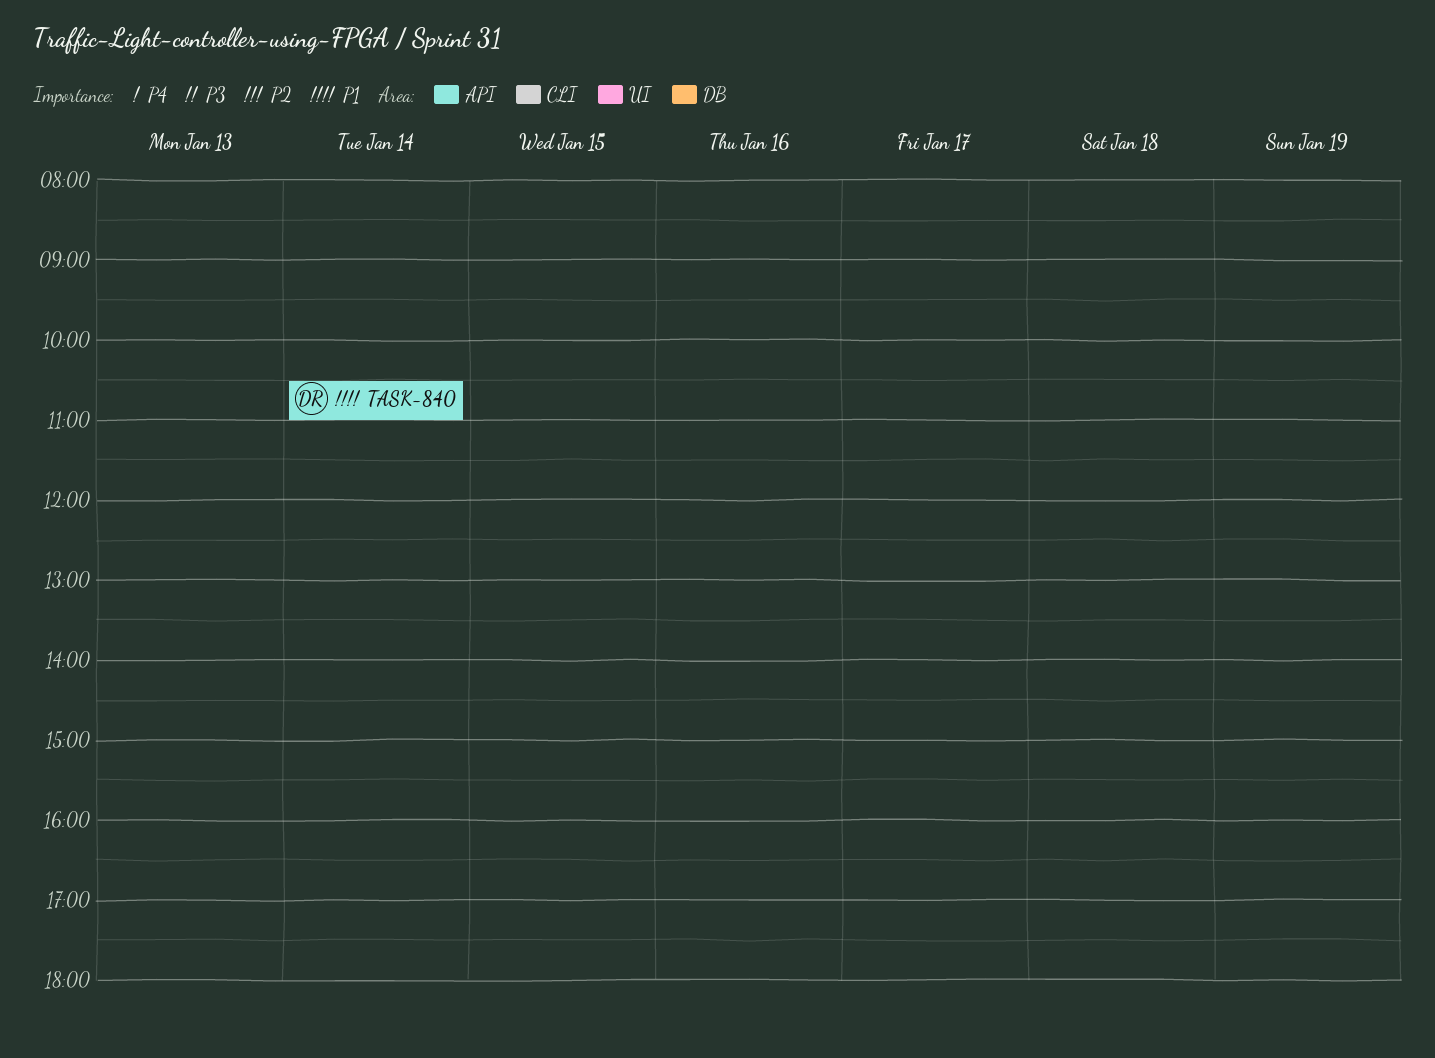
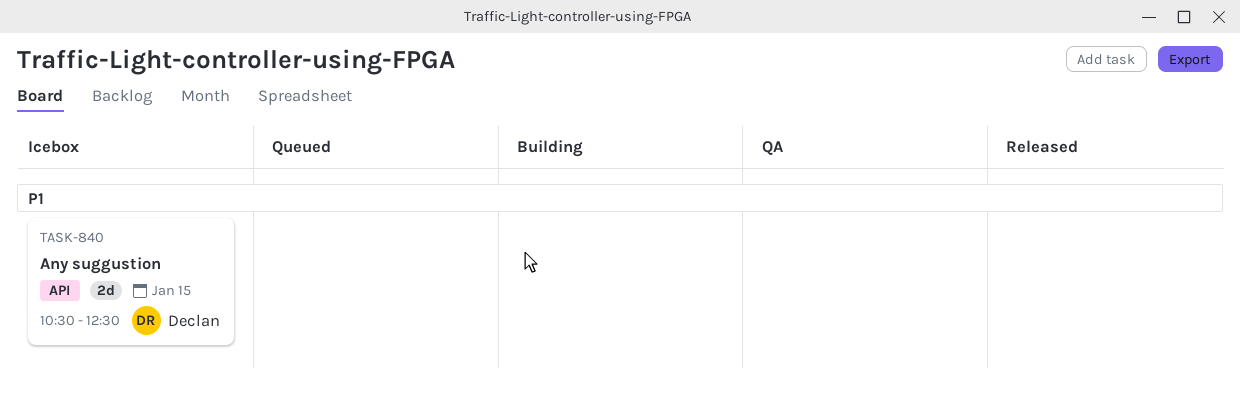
TASK-840, day: Jan 14 -> Jan 15
TASK-840, ends: 11:00 -> 12:30

